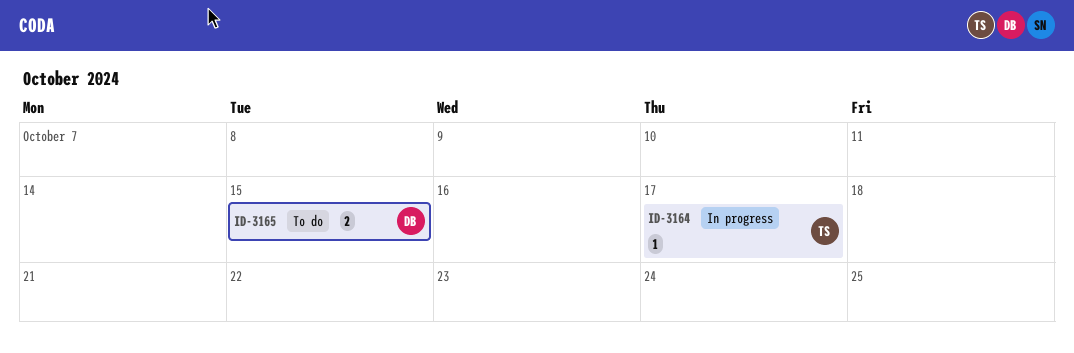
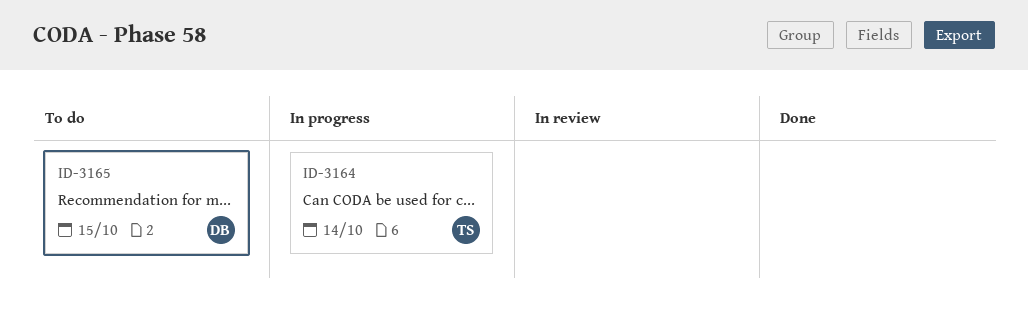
ID-3164, due: Oct 17 -> Oct 14

